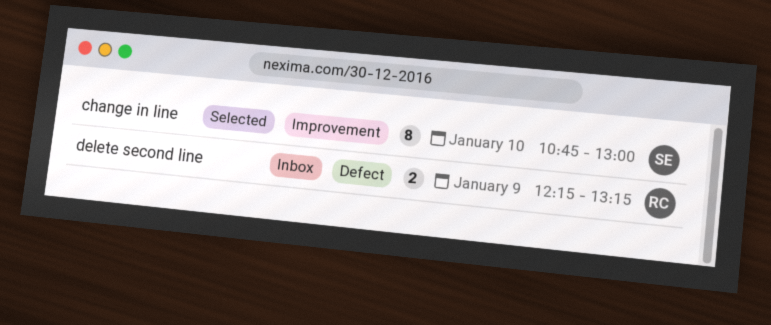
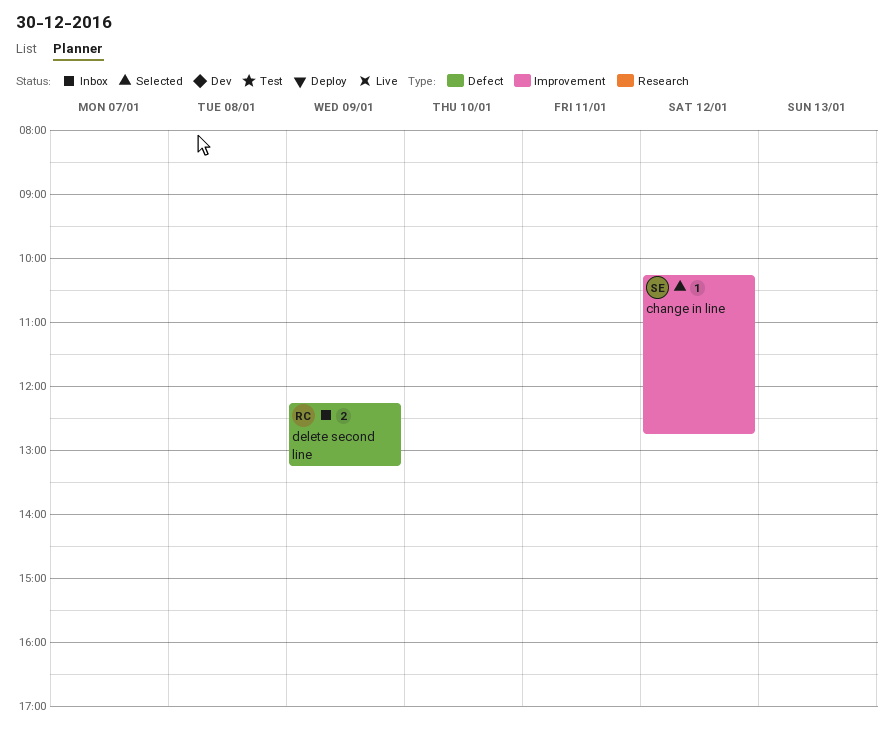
change in line, estimate: 8 -> 1
change in line, day: Jan 10 -> Jan 12
change in line, begins: 10:45 -> 10:15
change in line, ends: 13:00 -> 12:45

